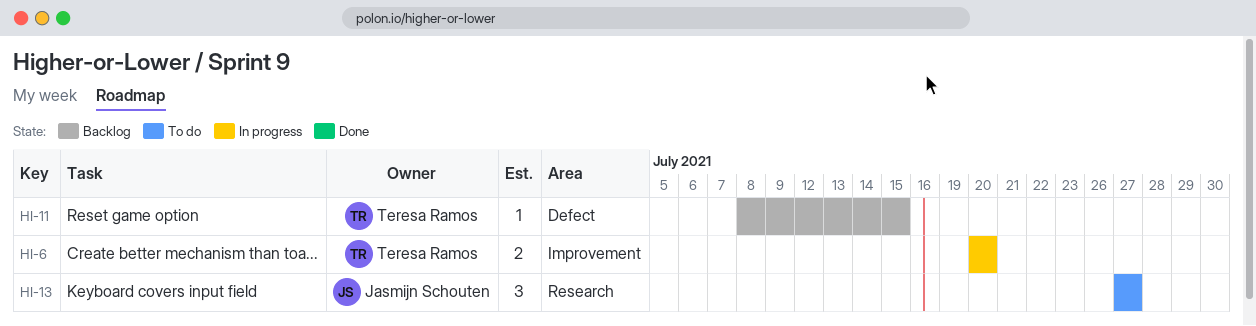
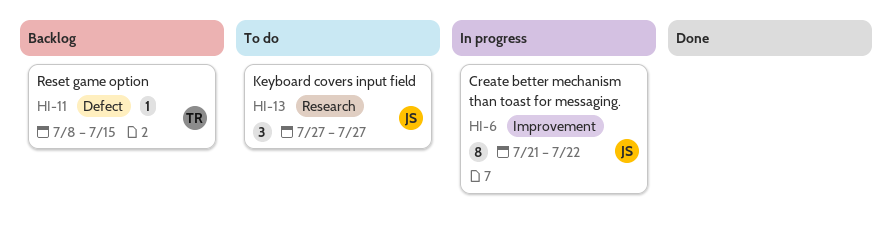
HI-6, owner: Teresa Ramos -> Jasmijn Schouten
HI-6, estimate: 2 -> 8
HI-6, start: Jul 20 -> Jul 21
HI-6, due: Jul 20 -> Jul 22

